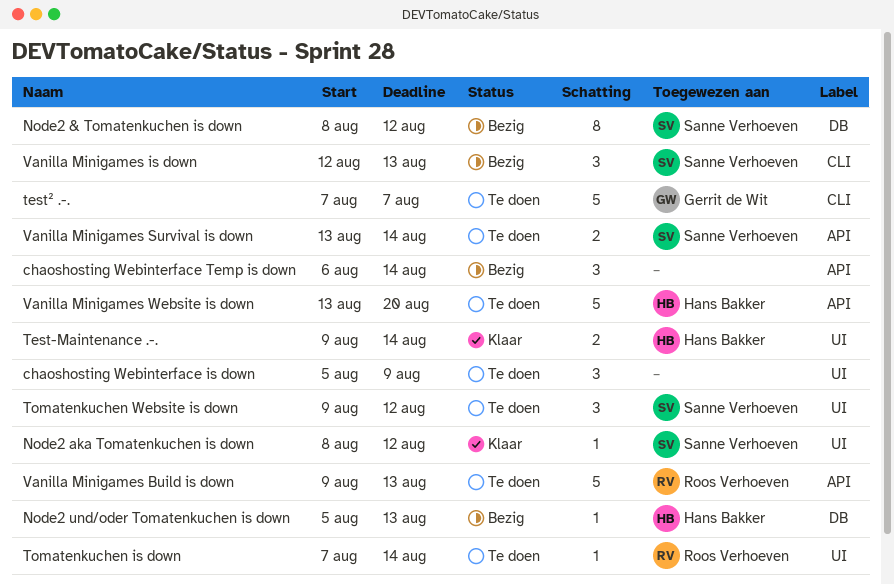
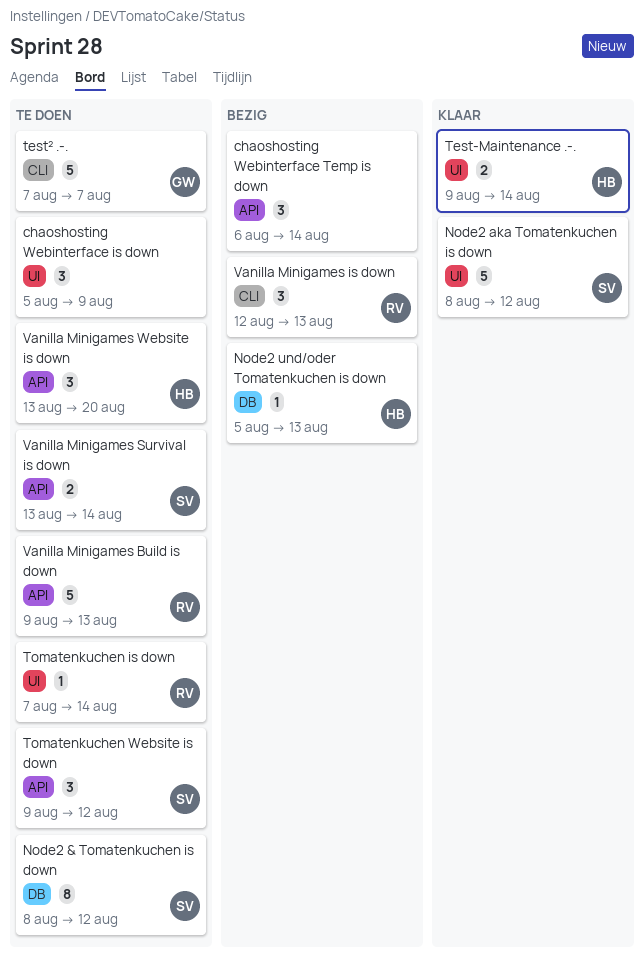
Node2 & Tomatenkuchen is down, status: Bezig -> Te doen
Node2 aka Tomatenkuchen is down, estimate: 1 -> 5
Tomatenkuchen Website is down, label: UI -> API
Vanilla Minigames is down, owner: Sanne Verhoeven -> Roos Verhoeven
Vanilla Minigames Website is down, estimate: 5 -> 3

